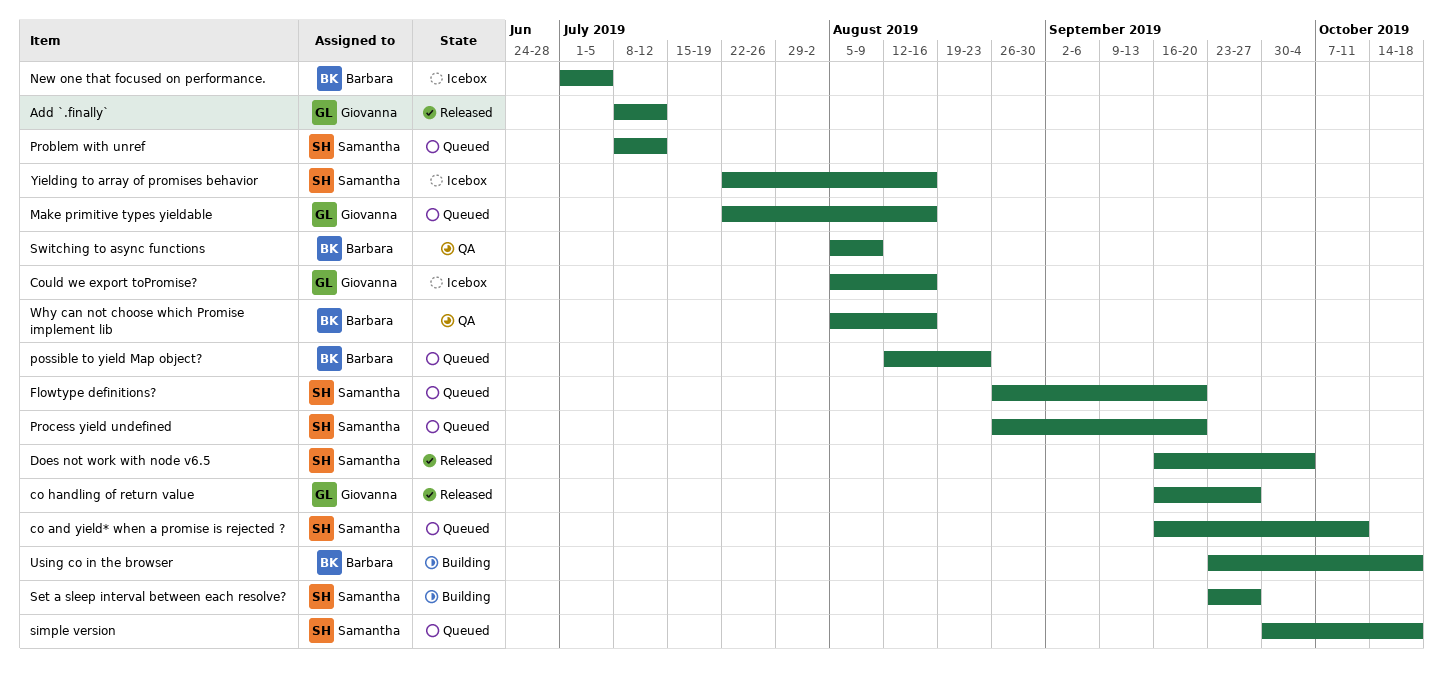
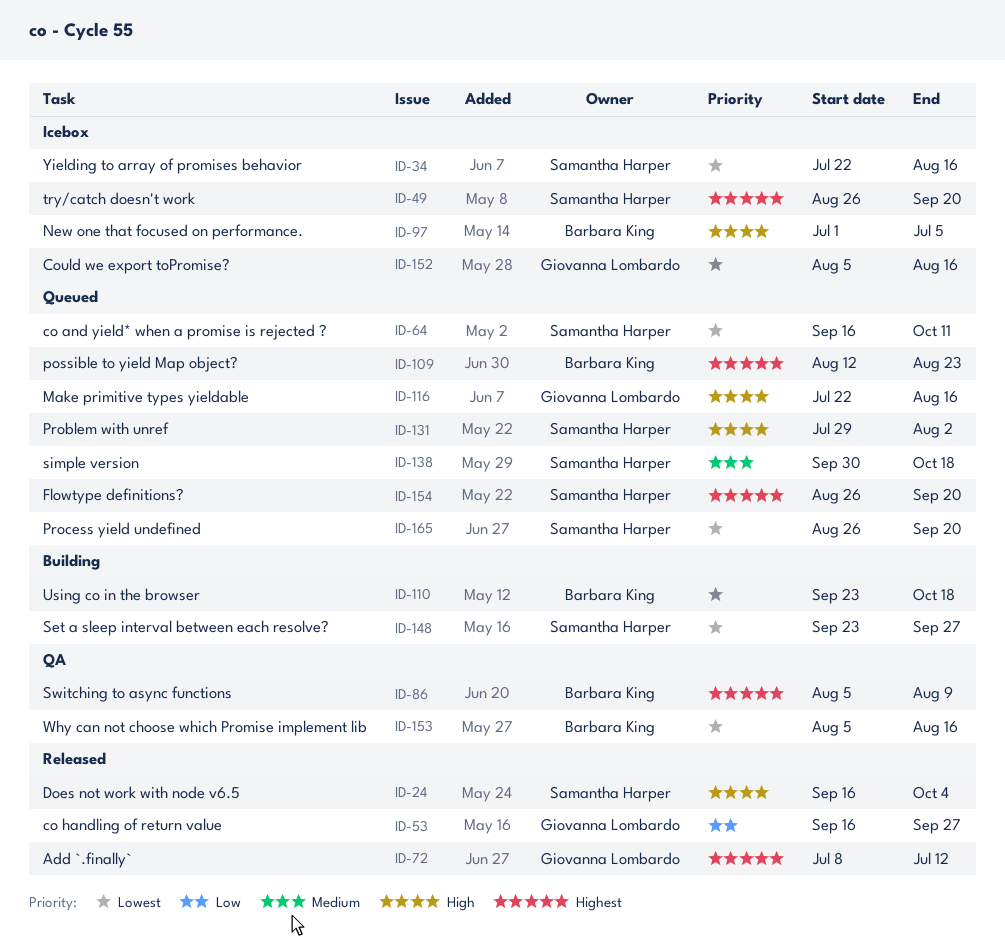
Problem with unref, start: Jul 8 -> Jul 29
Problem with unref, due: Jul 12 -> Aug 2
try/catch doesn't work: none -> present

